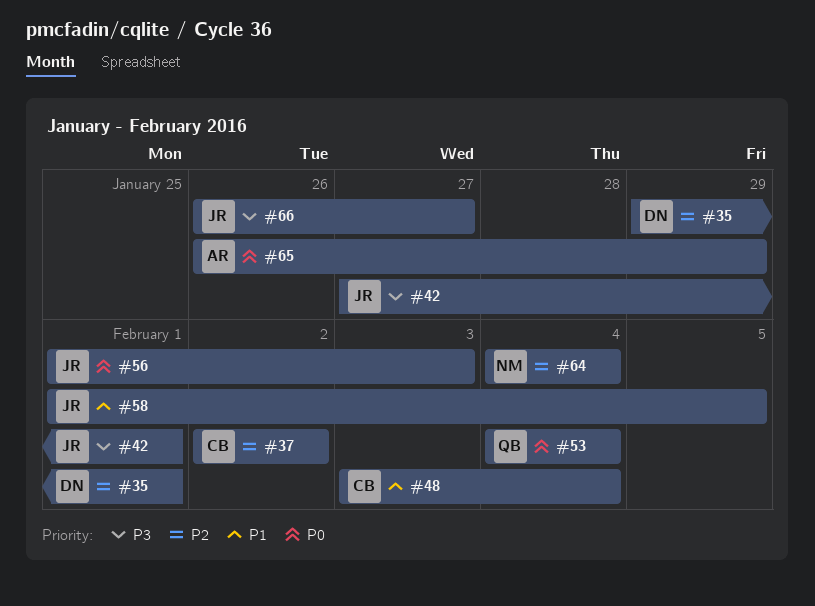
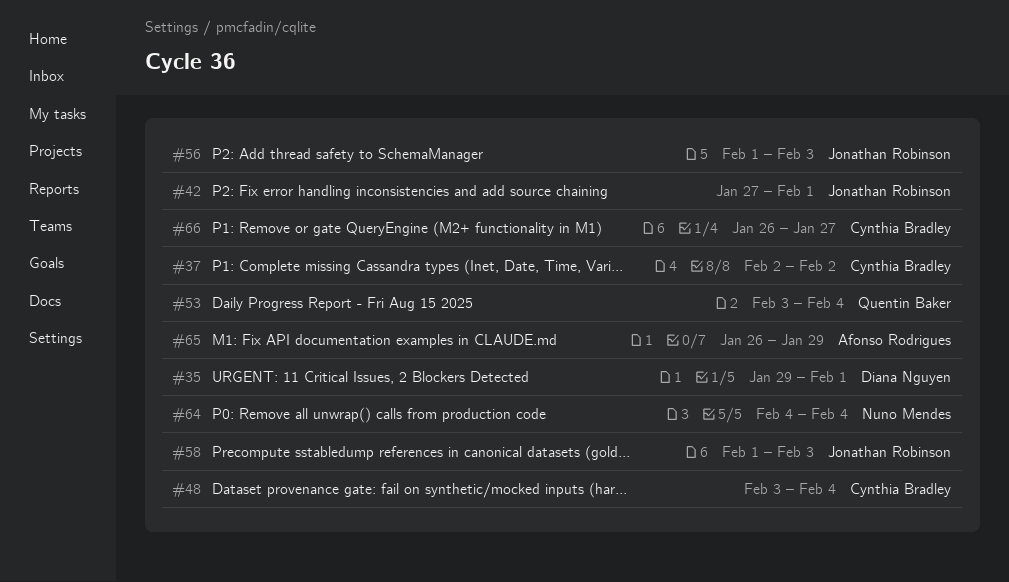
#53, start: Feb 4 -> Feb 3
#58, due: Feb 5 -> Feb 3
#66, owner: Jonathan Robinson -> Cynthia Bradley

